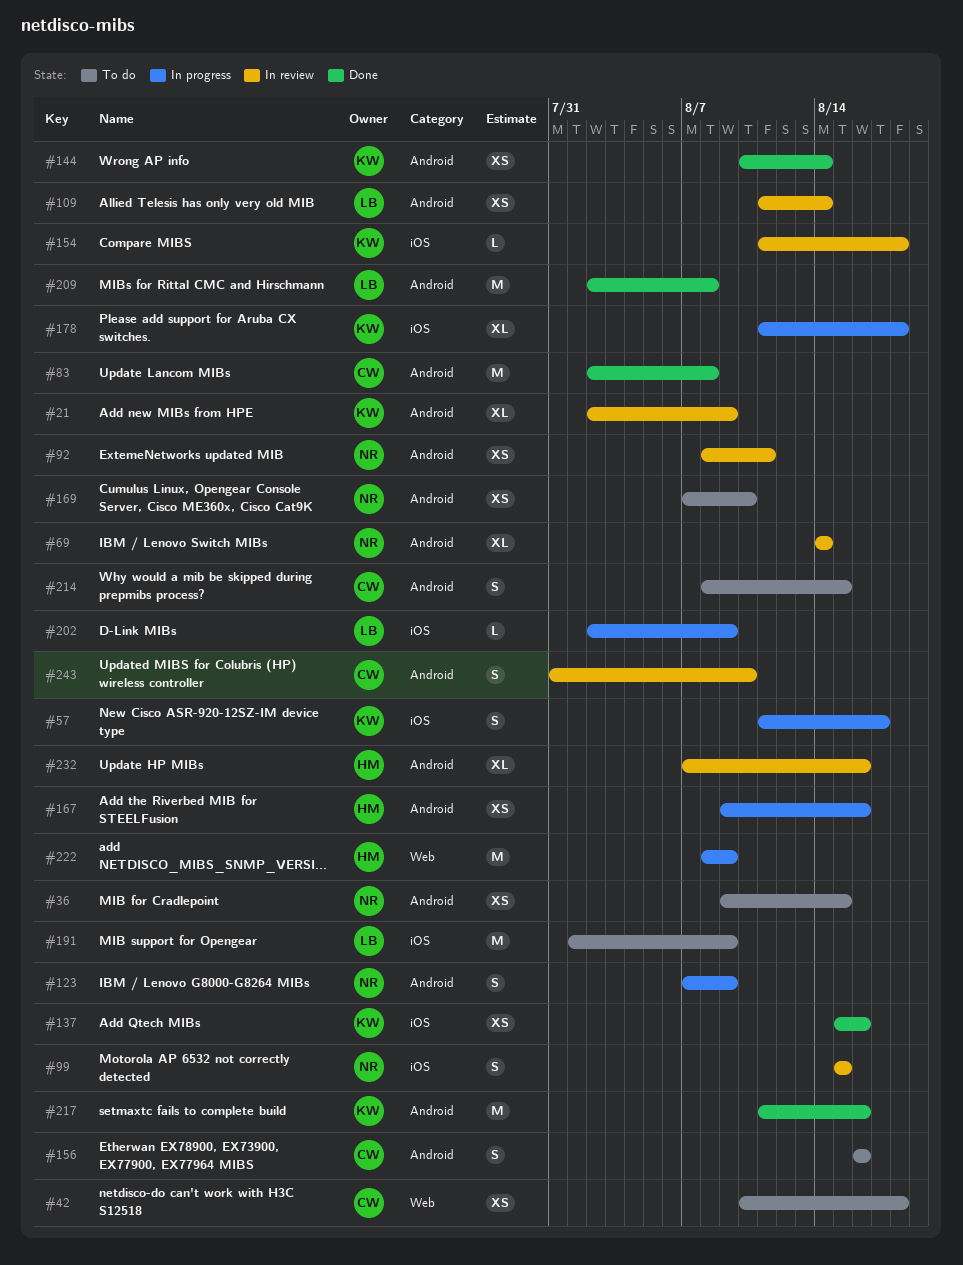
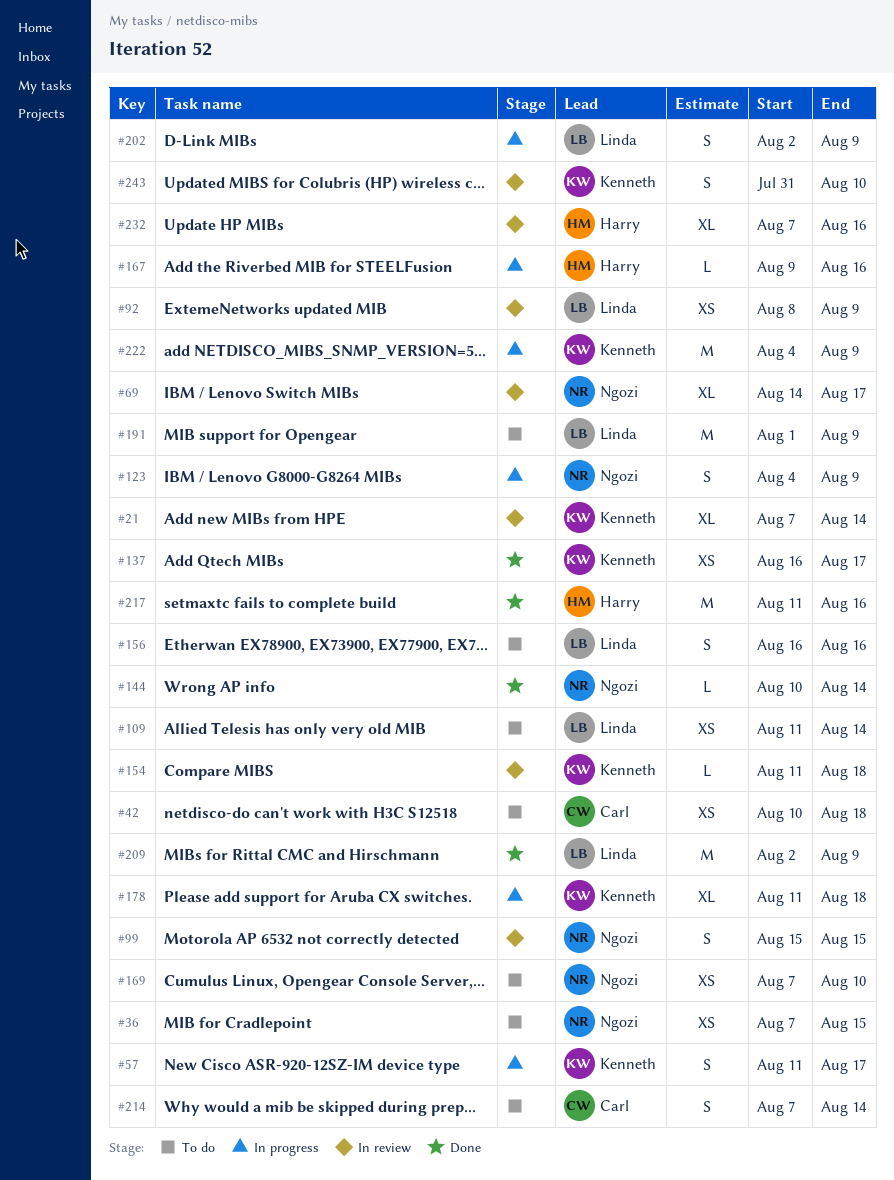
#21, start: Aug 2 -> Aug 7
#21, due: Aug 9 -> Aug 14
#36, start: Aug 9 -> Aug 7
#69, due: Aug 14 -> Aug 17
#83: present -> none
#92, owner: Ngozi -> Linda
#92, due: Aug 11 -> Aug 9
#109, status: In review -> To do
#123, start: Aug 7 -> Aug 4
#137, start: Aug 15 -> Aug 16
#137, due: Aug 16 -> Aug 17
#144, owner: Kenneth -> Ngozi
#144, estimate: XS -> L
#156, owner: Carl -> Linda
#167, estimate: XS -> L
#202, estimate: L -> S
#209, due: Aug 8 -> Aug 9
#214, start: Aug 8 -> Aug 7
#214, due: Aug 15 -> Aug 14
#217, owner: Kenneth -> Harry
#222, owner: Harry -> Kenneth
#222, start: Aug 8 -> Aug 4
#243, owner: Carl -> Kenneth

